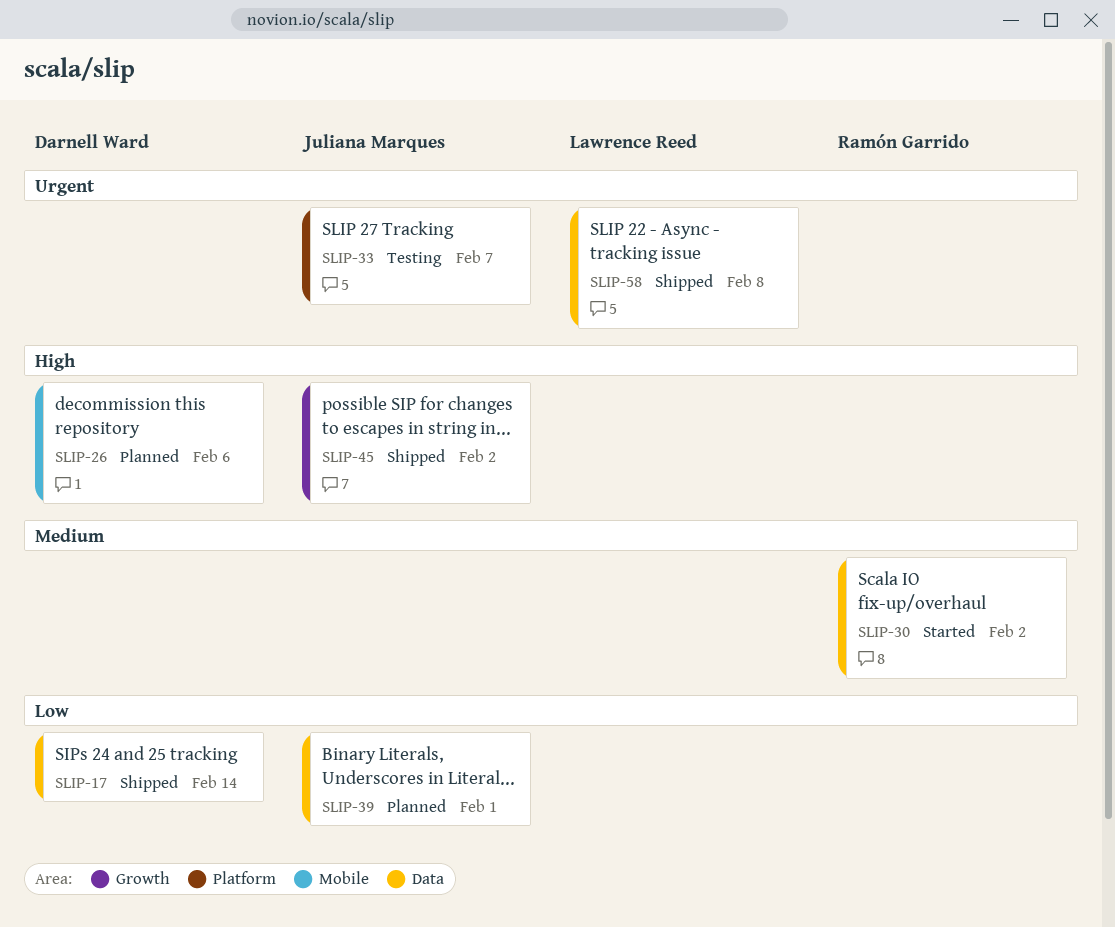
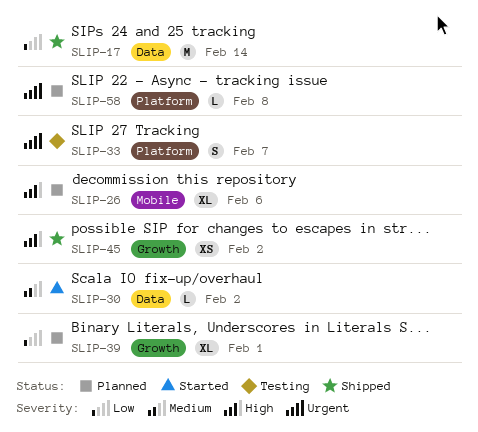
SLIP-39, label: Data -> Growth
SLIP-58, status: Shipped -> Planned
SLIP-58, label: Data -> Platform

